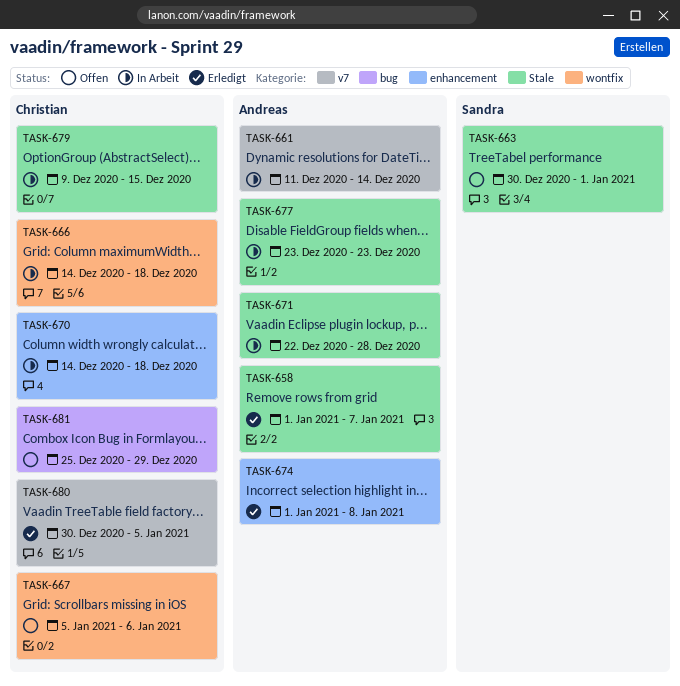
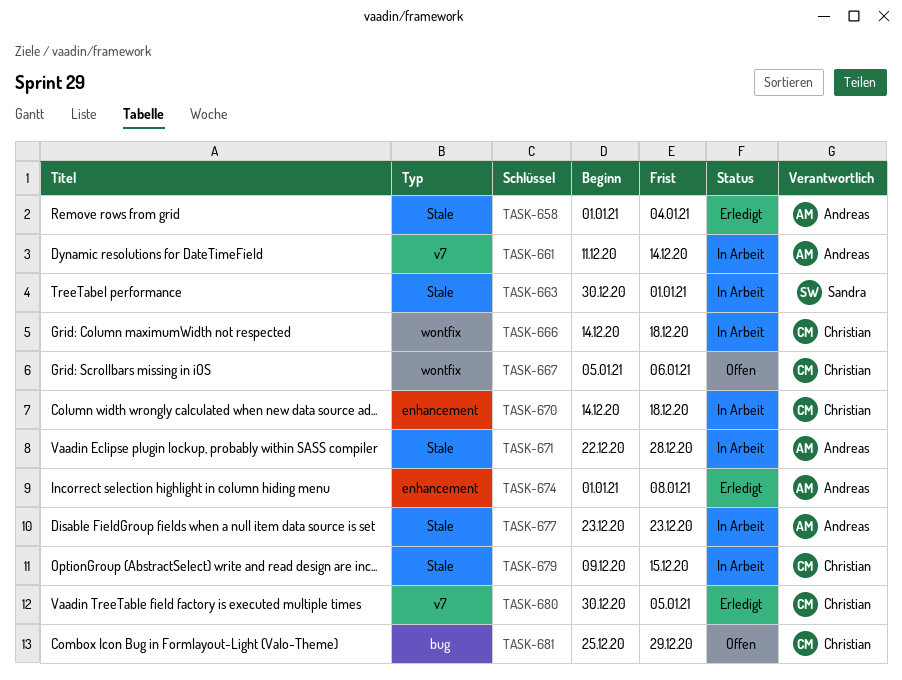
TASK-658, due: Jan 7 -> Jan 4
TASK-663, status: Offen -> In Arbeit

